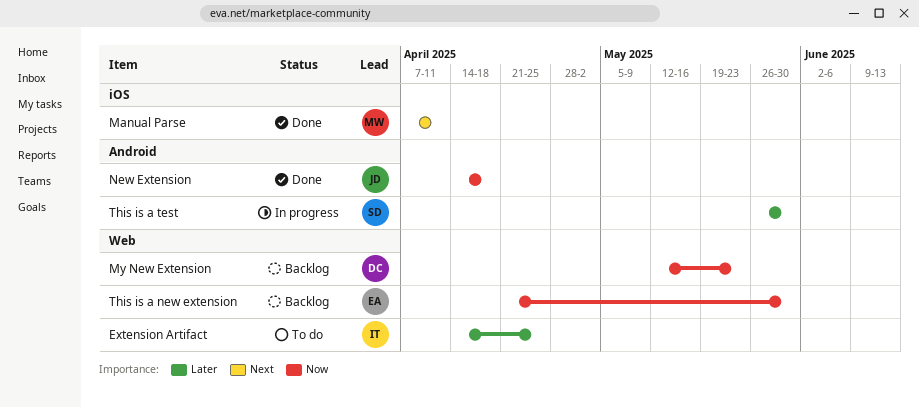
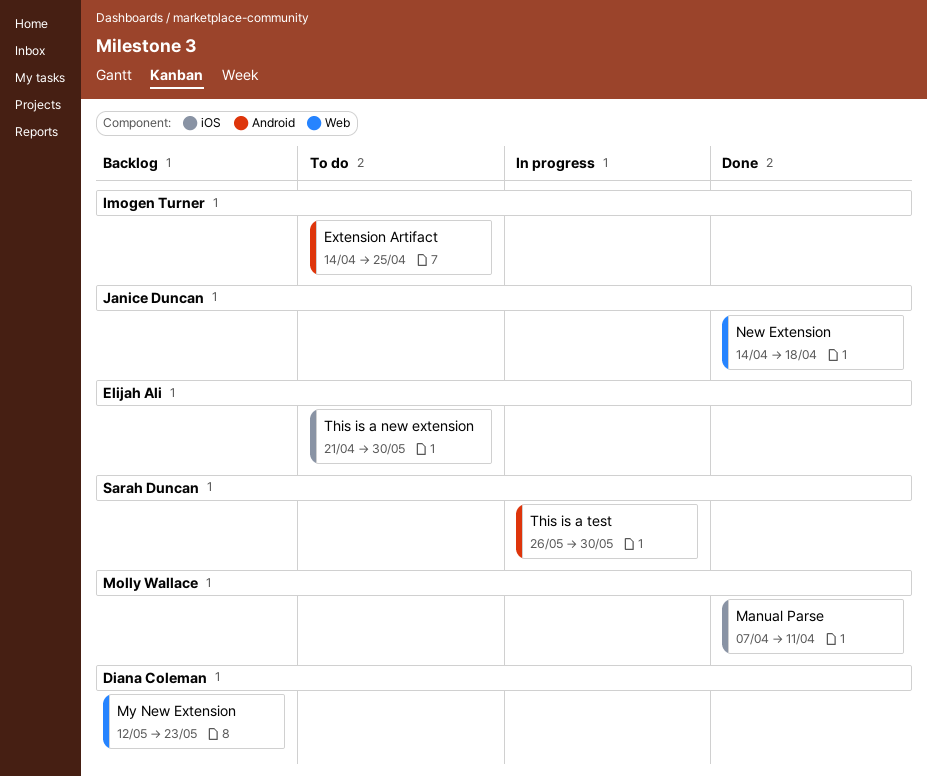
Extension Artifact, label: Web -> Android
New Extension, label: Android -> Web
This is a new extension, status: Backlog -> To do
This is a new extension, label: Web -> iOS

